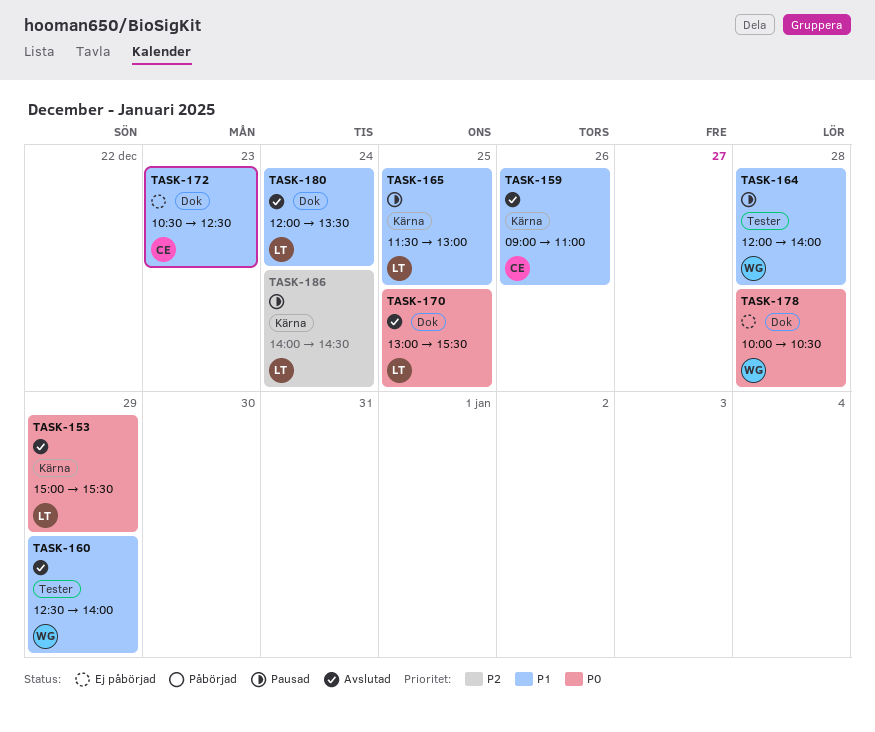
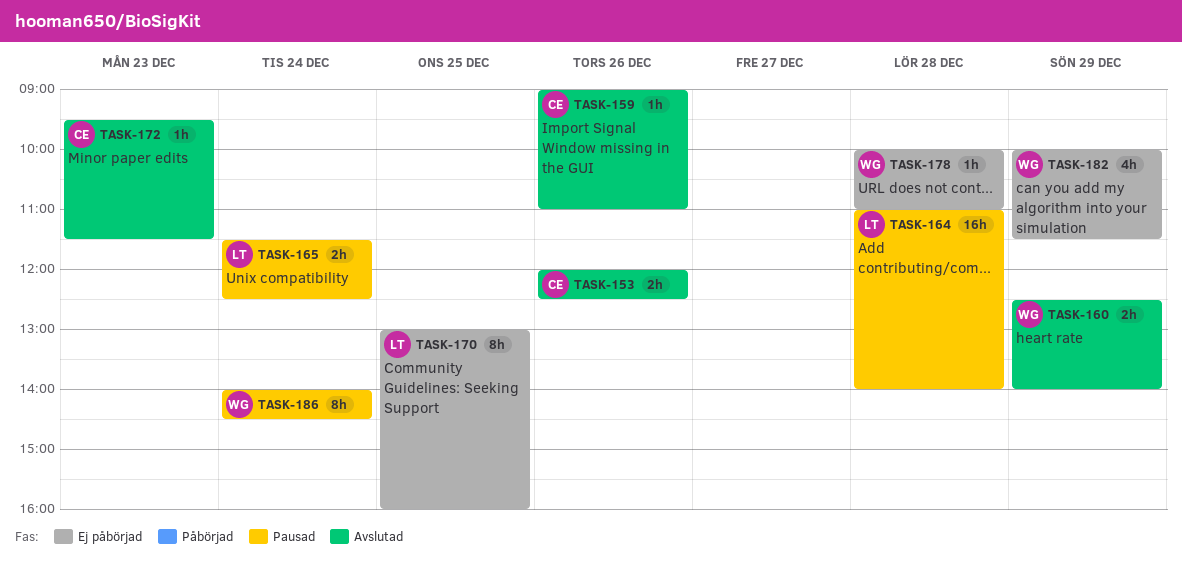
TASK-153, owner: LT -> CE
TASK-153, day: Dec 29 -> Dec 26
TASK-153, begins: 15:00 -> 12:00
TASK-153, ends: 15:30 -> 12:30
TASK-164, owner: WG -> LT
TASK-164, begins: 12:00 -> 11:00
TASK-165, day: Dec 25 -> Dec 24
TASK-165, ends: 13:00 -> 12:30
TASK-170, status: Avslutad -> Ej påbörjad
TASK-170, ends: 15:30 -> 16:00
TASK-172, status: Ej påbörjad -> Avslutad
TASK-172, begins: 10:30 -> 09:30
TASK-172, ends: 12:30 -> 11:30
TASK-178, ends: 10:30 -> 11:00
TASK-180: present -> none
TASK-182: none -> present
TASK-186, owner: LT -> WG

